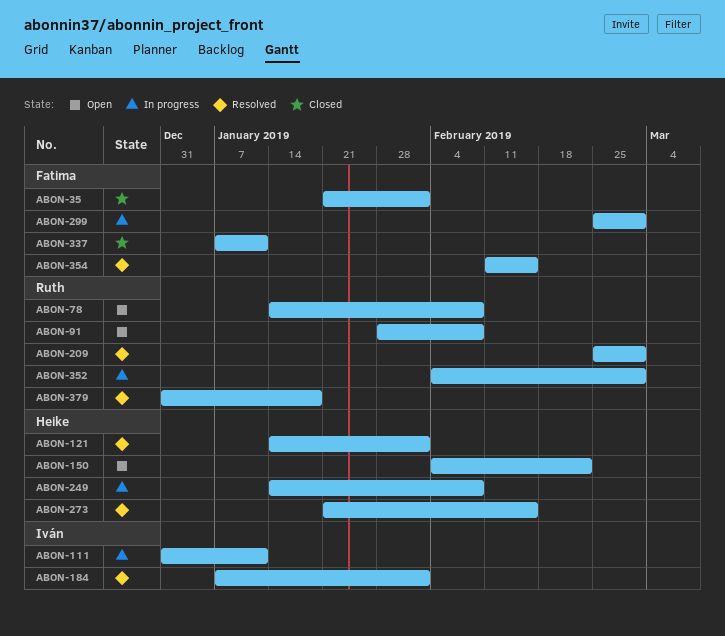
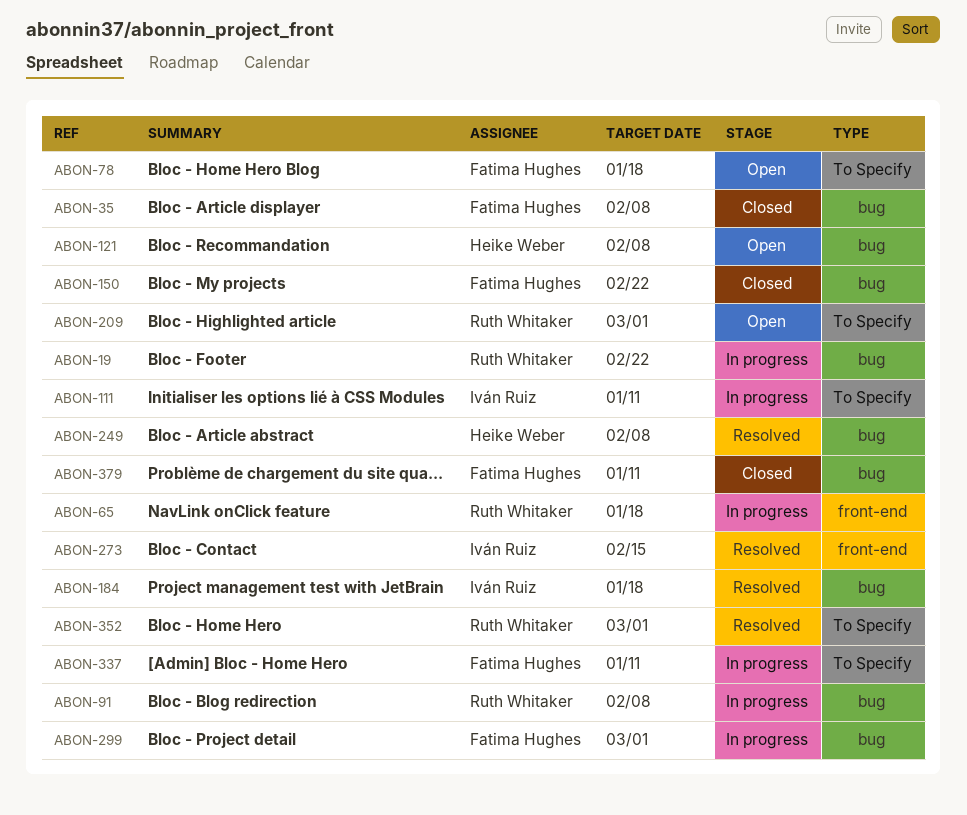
ABON-19: none -> present
ABON-35, due: Feb 1 -> Feb 8
ABON-65: none -> present
ABON-78, owner: Ruth Whitaker -> Fatima Hughes
ABON-78, due: Feb 8 -> Jan 18
ABON-91, status: Open -> In progress
ABON-121, status: Resolved -> Open
ABON-121, due: Feb 1 -> Feb 8
ABON-150, status: Open -> Closed
ABON-150, owner: Heike Weber -> Fatima Hughes
ABON-184, due: Feb 1 -> Jan 18
ABON-209, status: Resolved -> Open
ABON-249, status: In progress -> Resolved
ABON-273, owner: Heike Weber -> Iván Ruiz
ABON-337, status: Closed -> In progress
ABON-352, status: In progress -> Resolved
ABON-354: present -> none
ABON-379, status: Resolved -> Closed
ABON-379, owner: Ruth Whitaker -> Fatima Hughes
ABON-379, due: Jan 18 -> Jan 11

